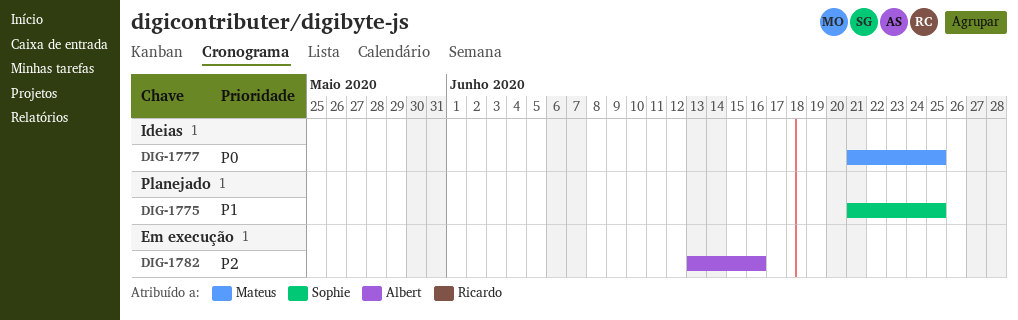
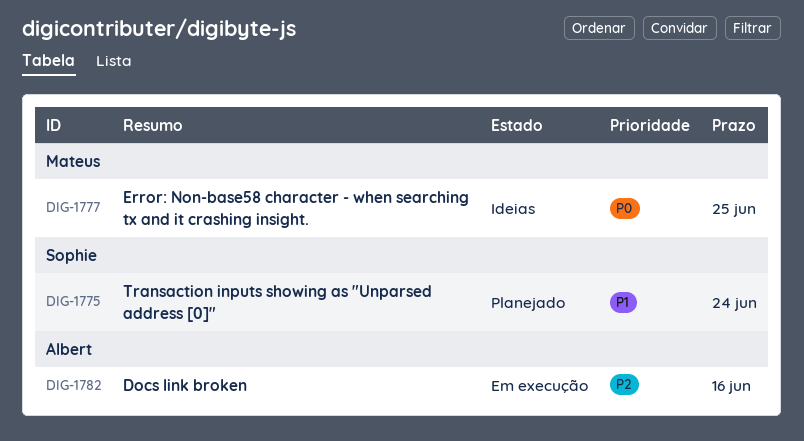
DIG-1775, due: Jun 25 -> Jun 24

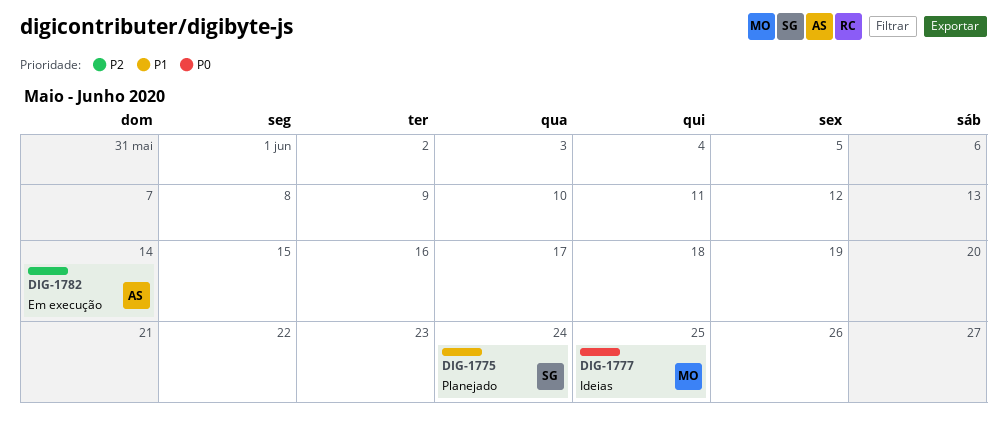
DIG-1782, due: Jun 16 -> Jun 14

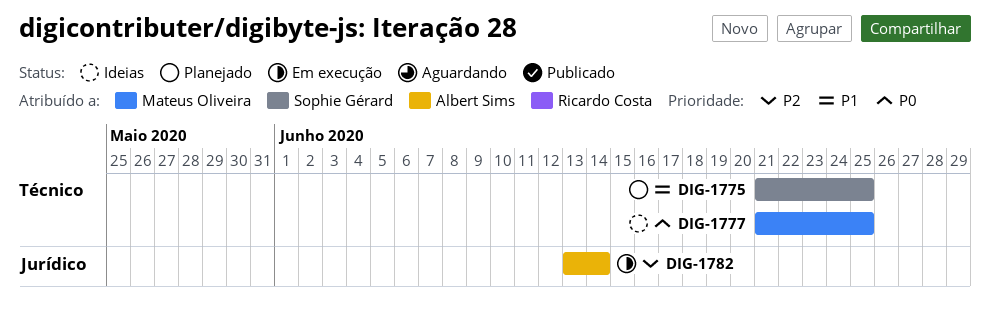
DIG-1775, due: Jun 24 -> Jun 25

